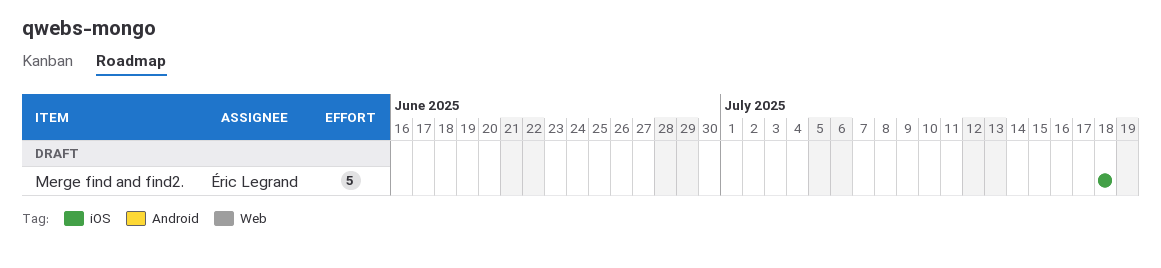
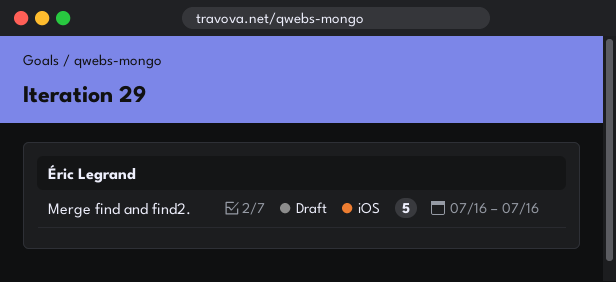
Merge find and find2., start: Jul 18 -> Jul 16
Merge find and find2., due: Jul 18 -> Jul 16

